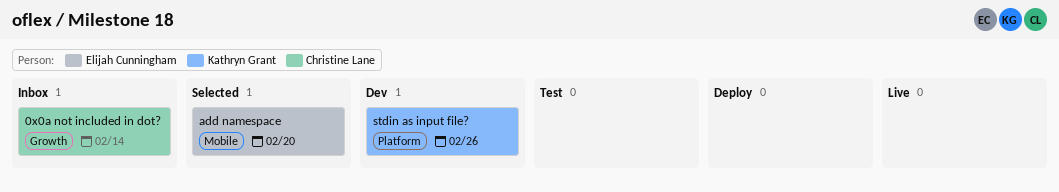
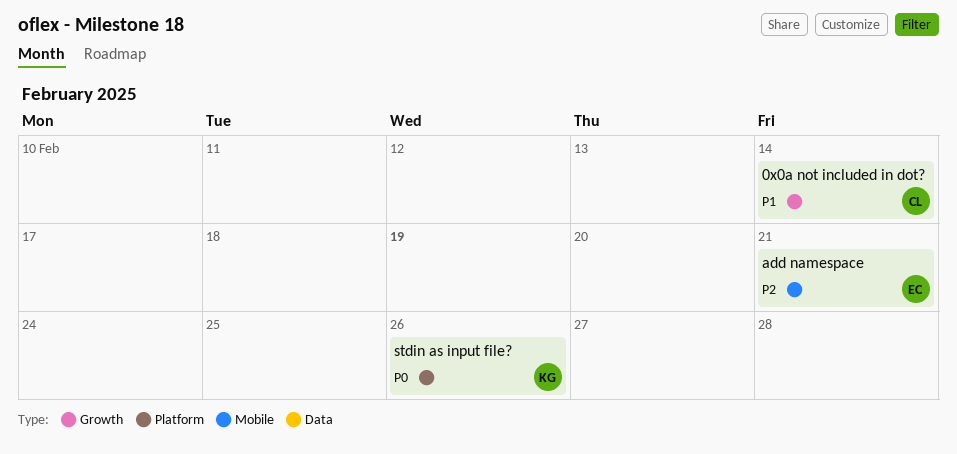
add namespace, due: Feb 20 -> Feb 21

